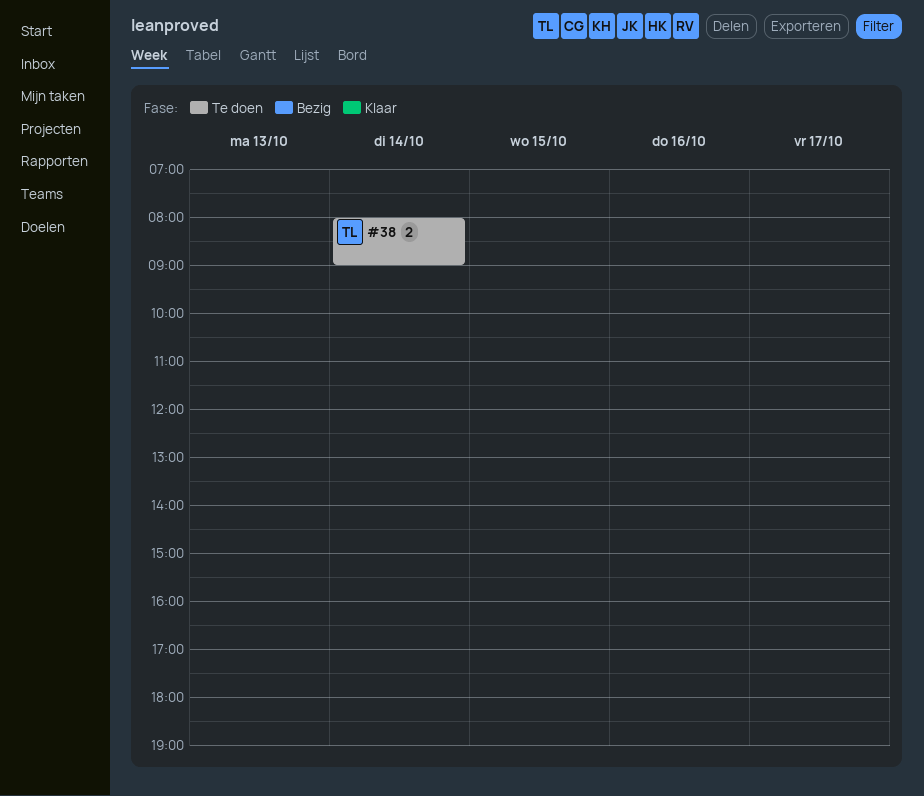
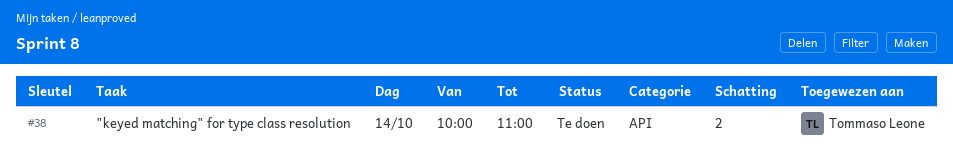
#38, begins: 08:00 -> 10:00
#38, ends: 09:00 -> 11:00

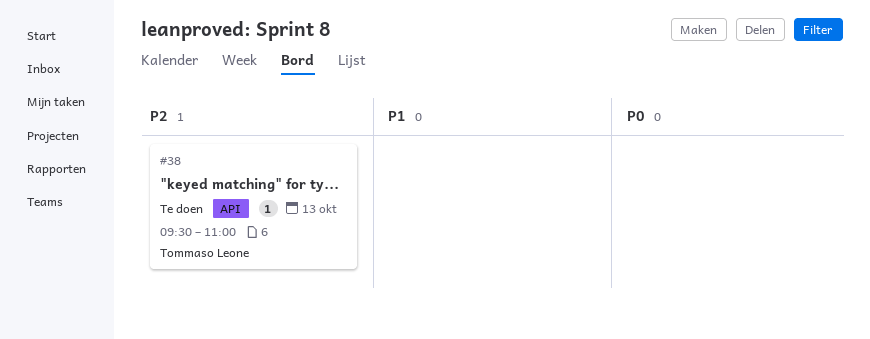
#38, estimate: 2 -> 1
#38, day: Oct 14 -> Oct 13
#38, begins: 10:00 -> 09:30

